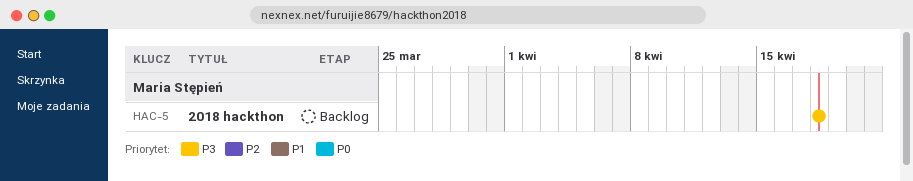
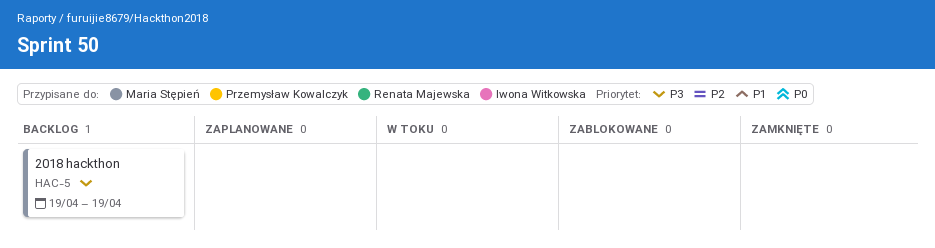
HAC-5, start: Apr 18 -> Apr 19
HAC-5, due: Apr 18 -> Apr 19

